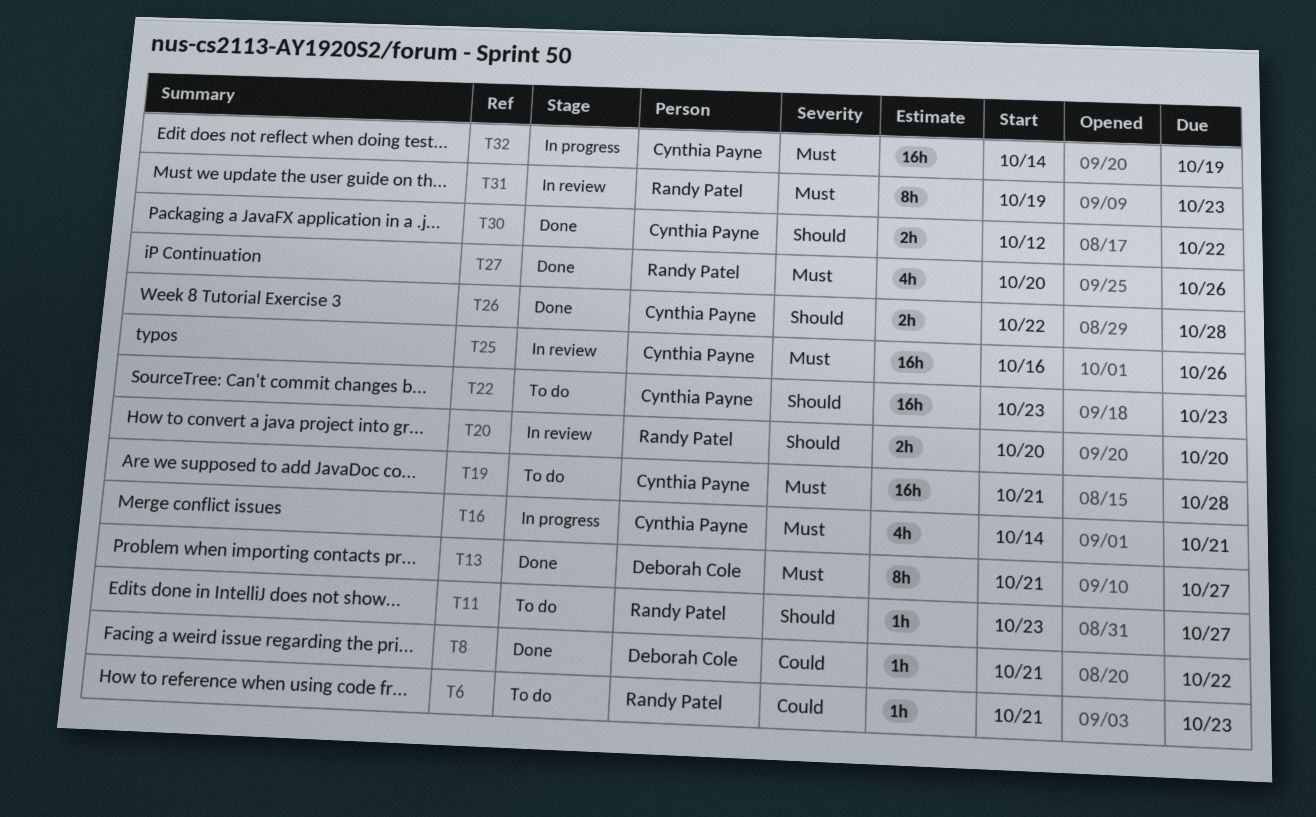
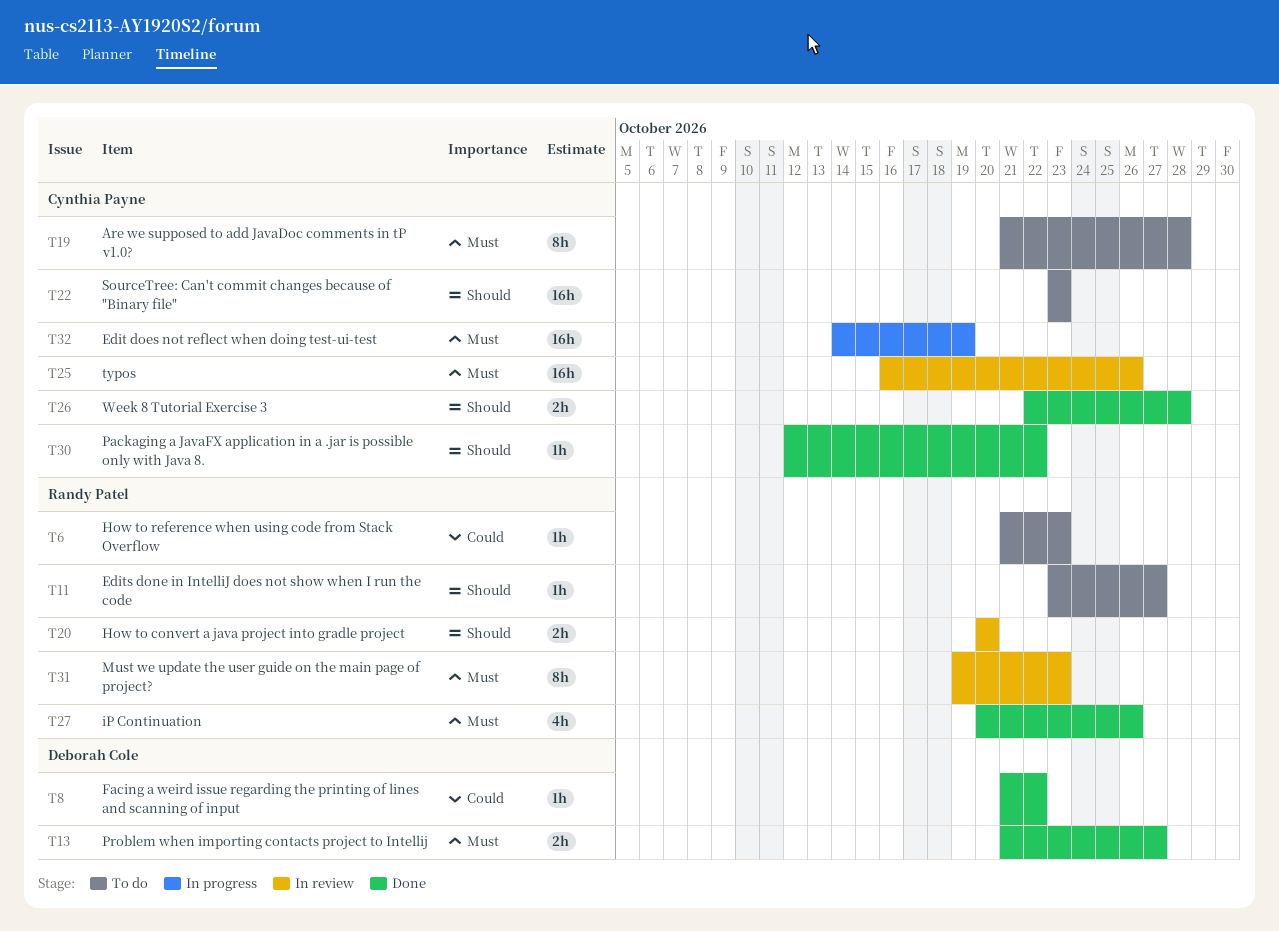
T13, estimate: 8h -> 2h
T16: present -> none
T19, estimate: 16h -> 8h
T30, estimate: 2h -> 1h

